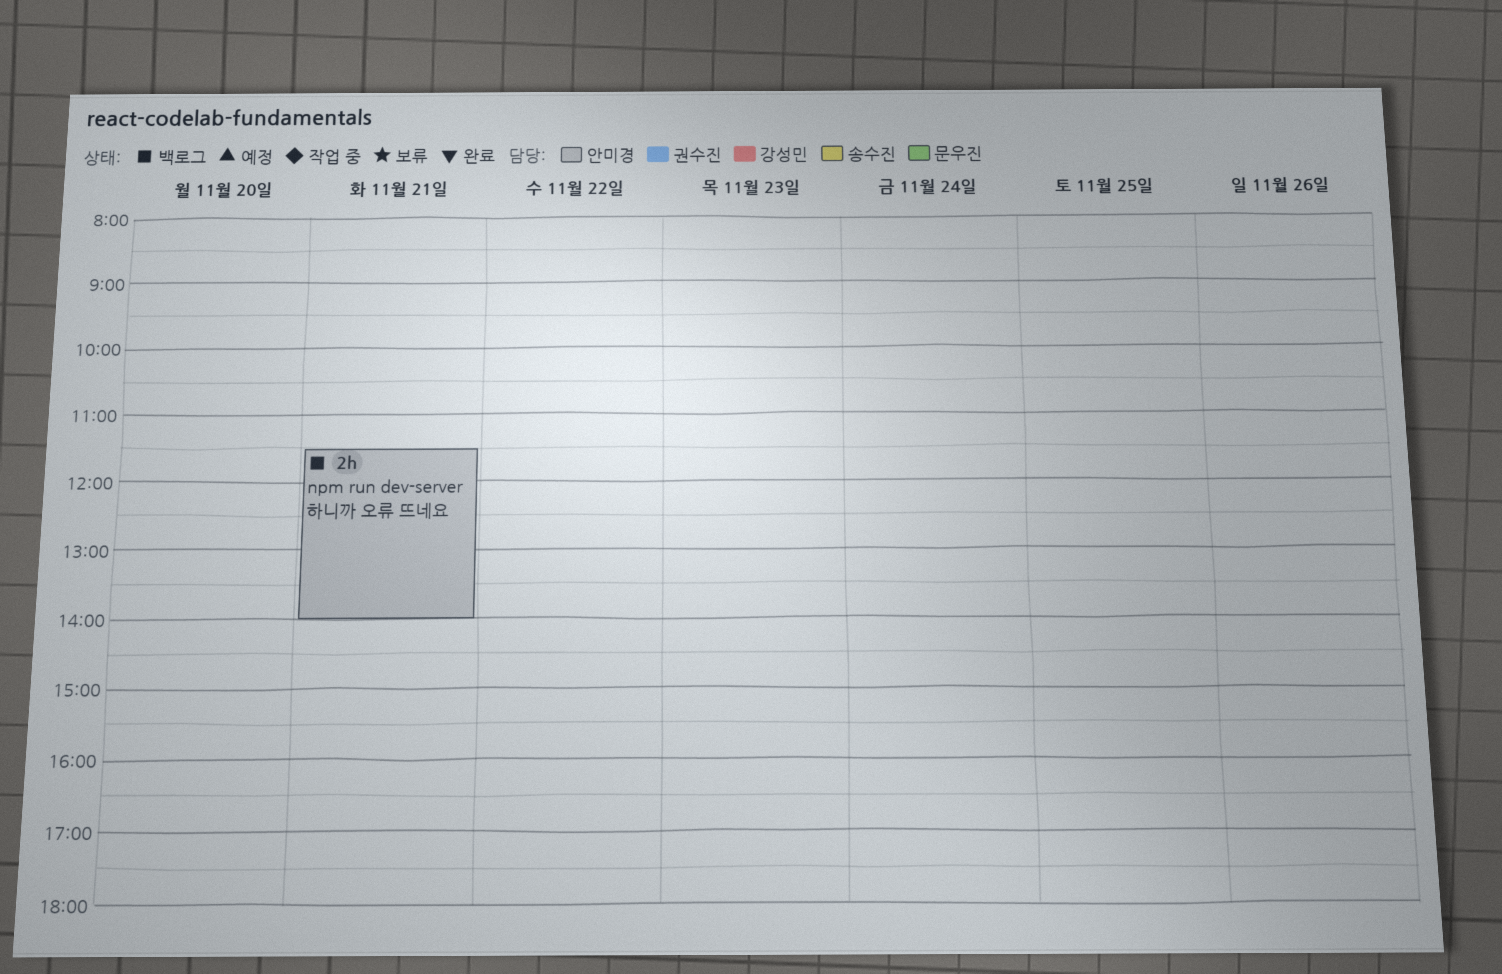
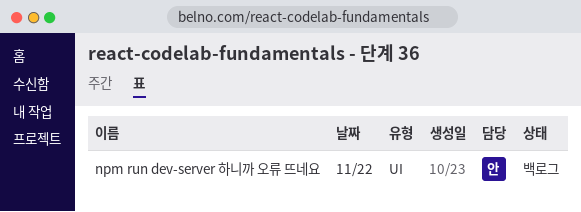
npm run dev-server 하니까 오류 뜨네요, day: Nov 21 -> Nov 22

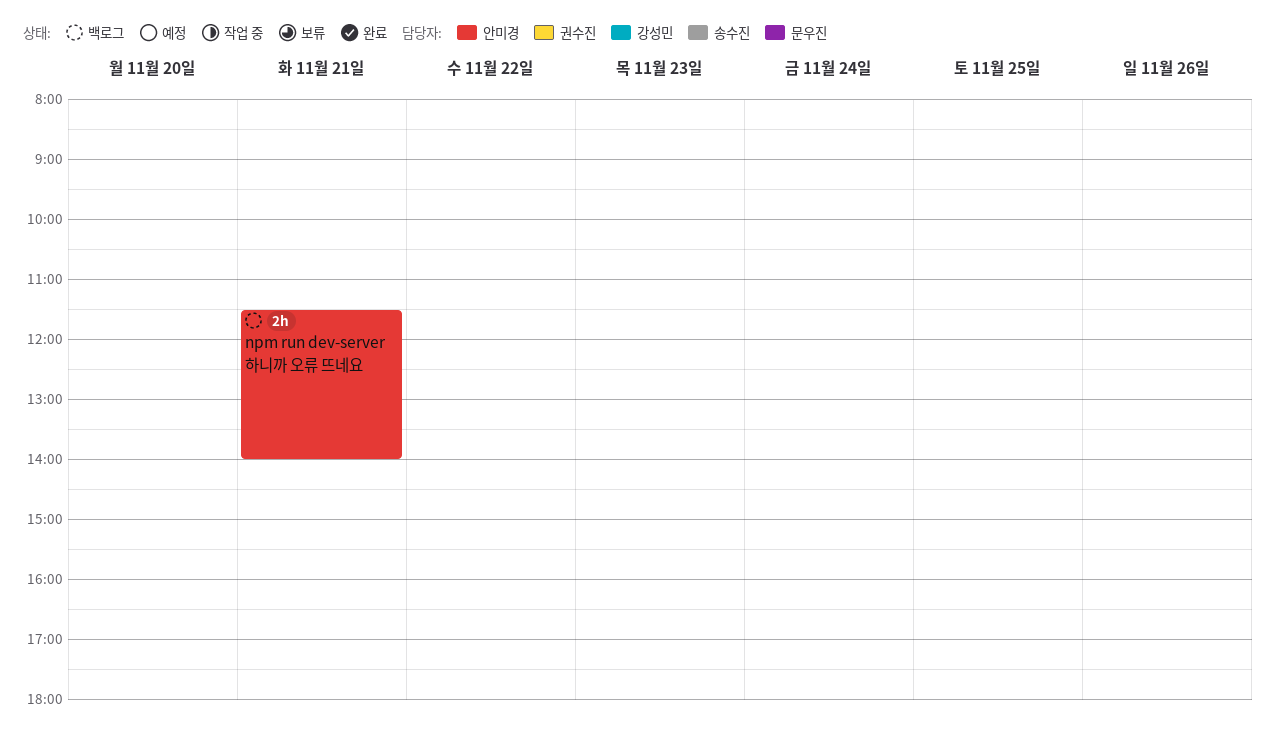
npm run dev-server 하니까 오류 뜨네요, day: Nov 22 -> Nov 21

